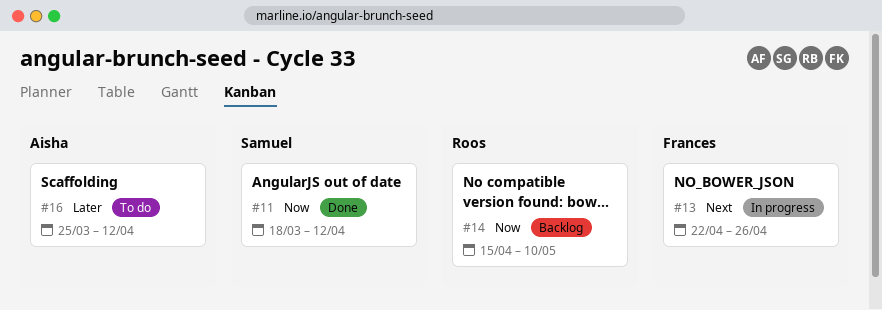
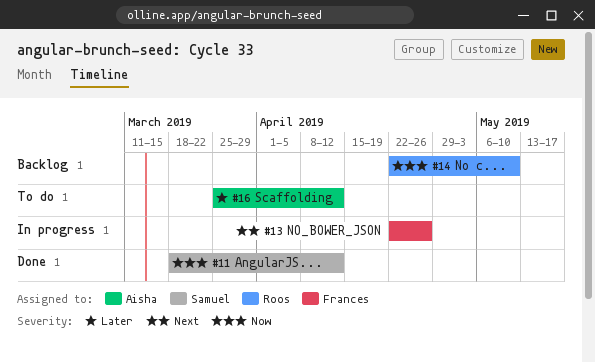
#14, start: Apr 15 -> Apr 22

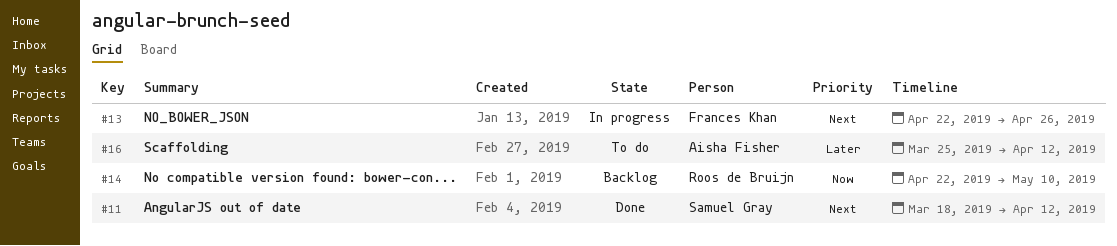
#11, priority: Now -> Next

